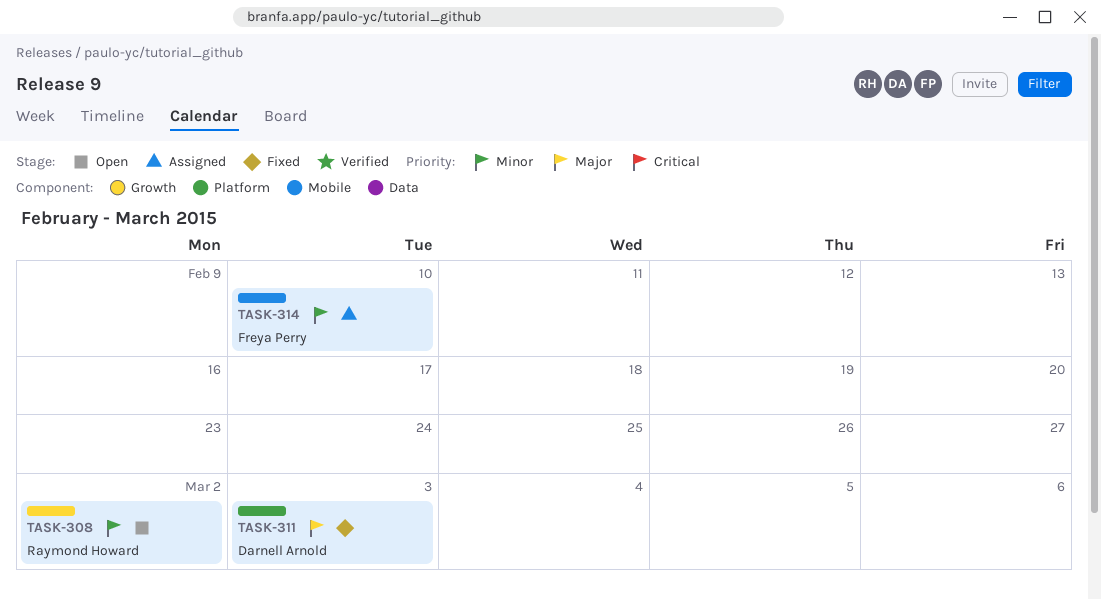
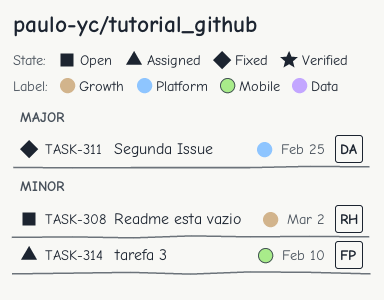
TASK-311, due: Mar 3 -> Feb 25

